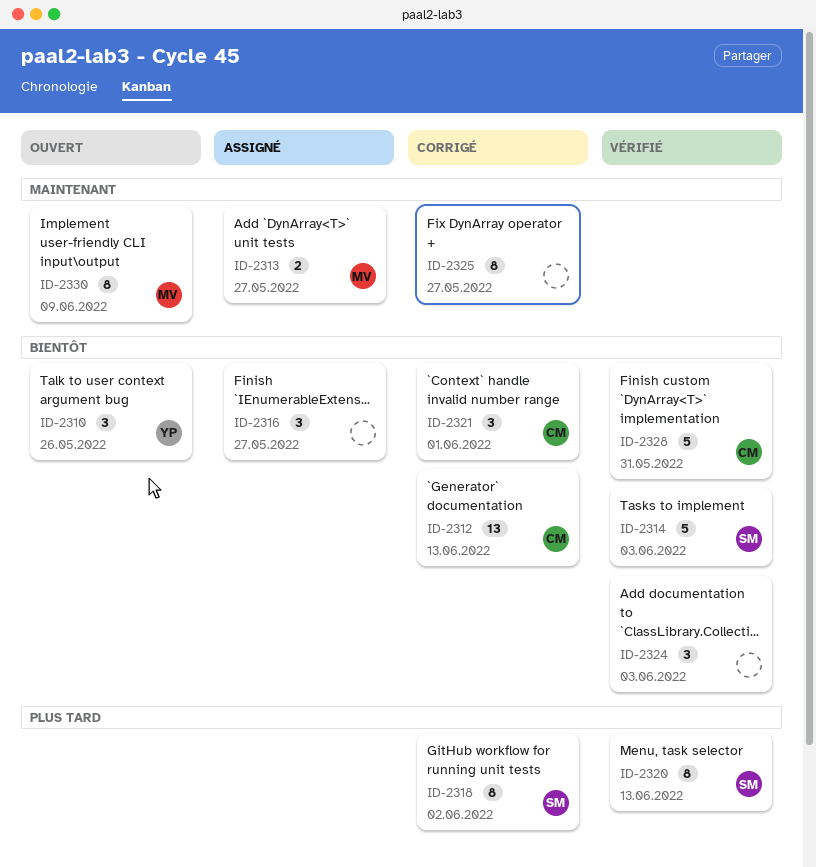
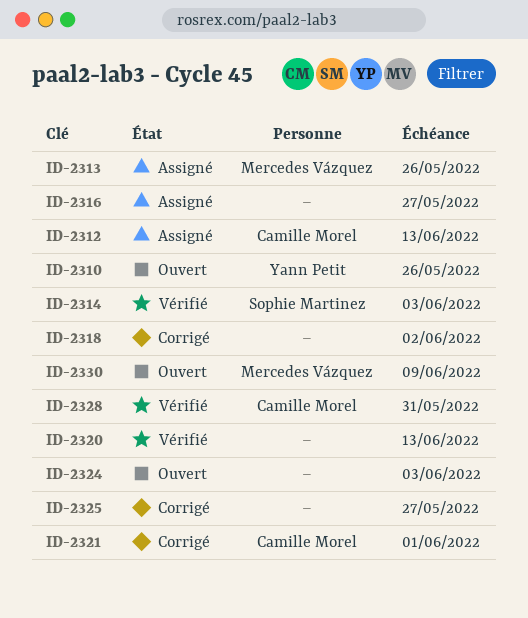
ID-2312, status: Corrigé -> Assigné
ID-2313, due: May 27 -> May 26
ID-2318, owner: Sophie Martinez -> none
ID-2320, owner: Sophie Martinez -> none
ID-2324, status: Vérifié -> Ouvert

